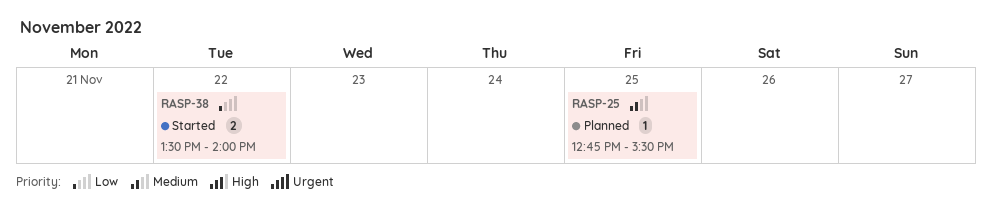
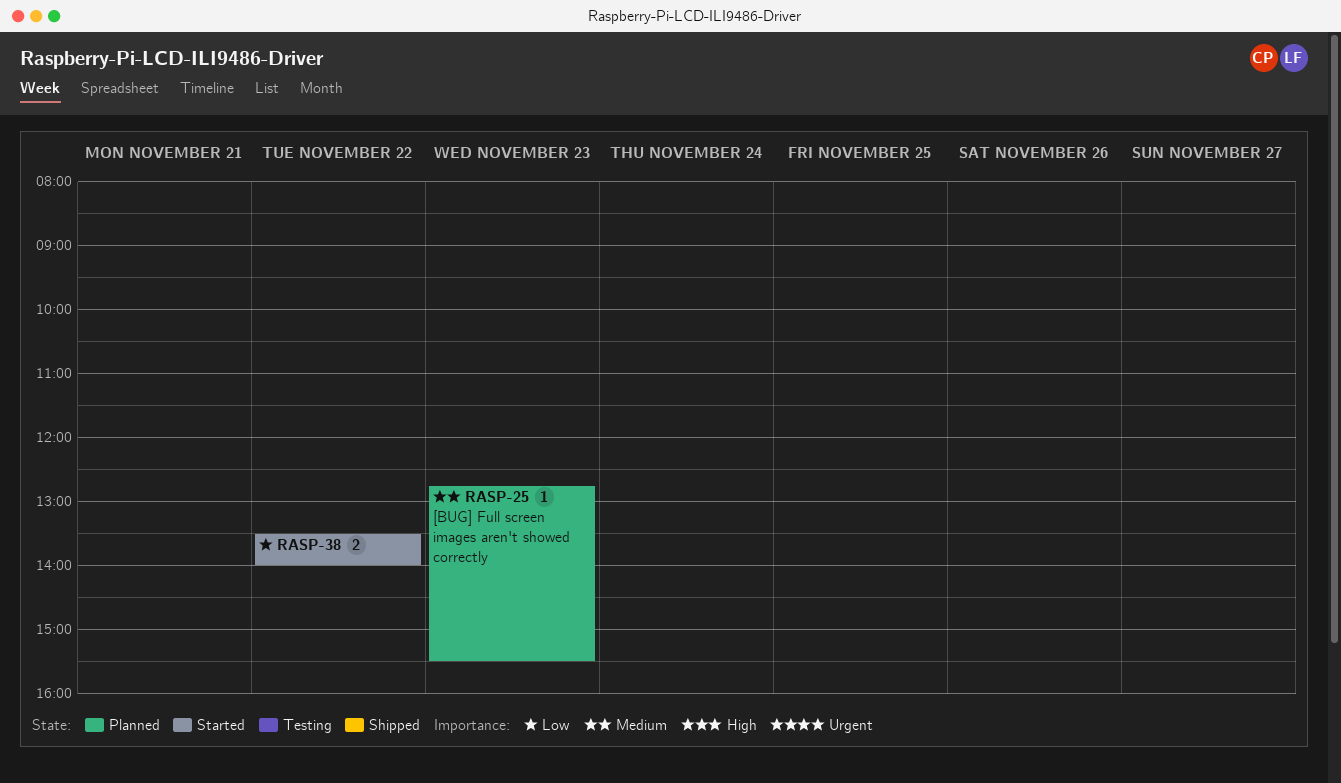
RASP-25, day: Nov 25 -> Nov 23

